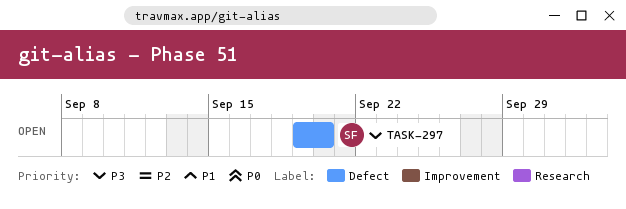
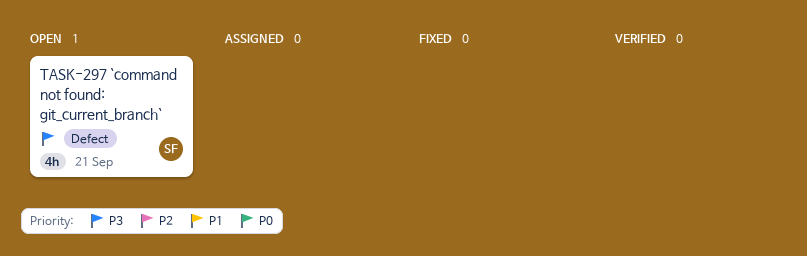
TASK-297, due: Sep 20 -> Sep 21

